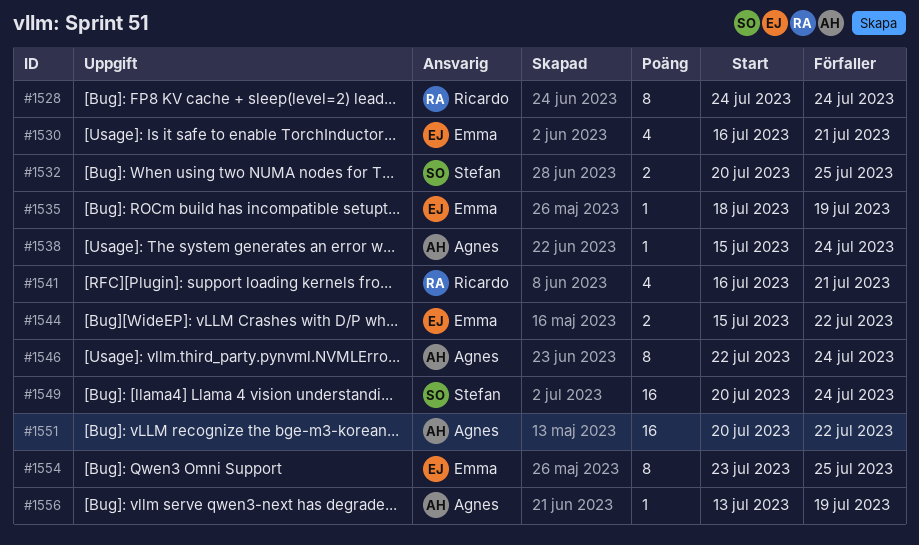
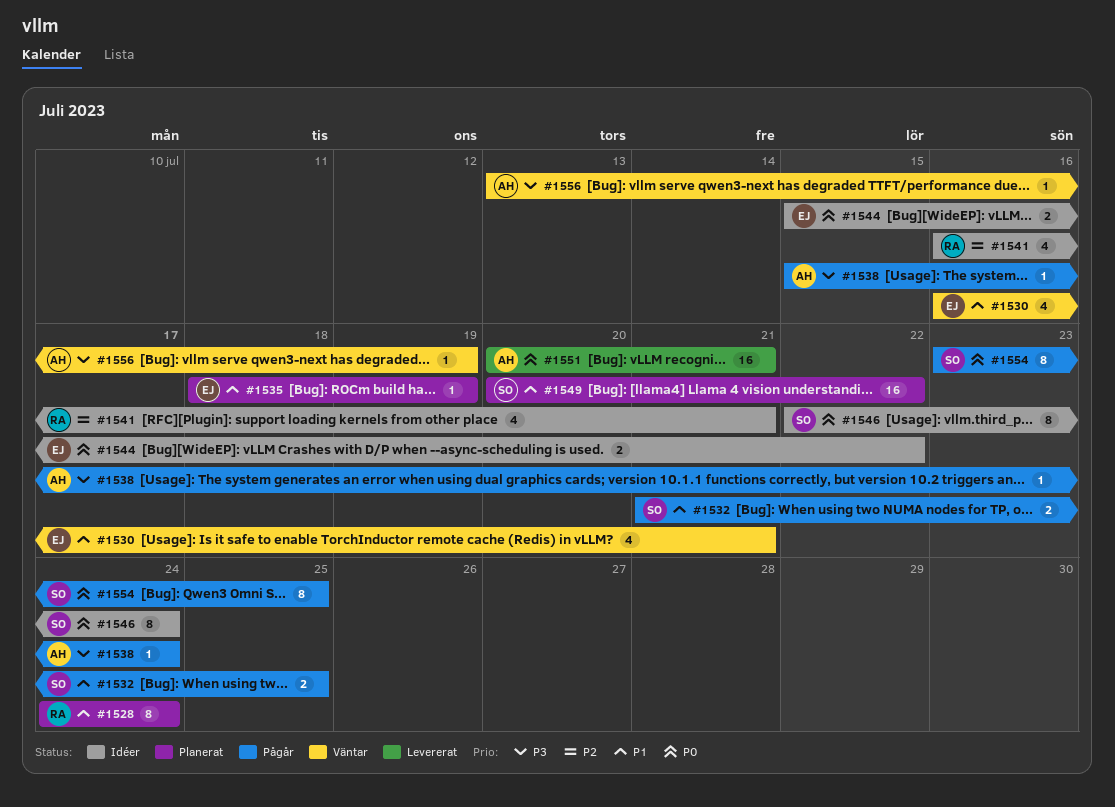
#1532, start: Jul 20 -> Jul 21
#1546, owner: Agnes -> Stefan
#1549, due: Jul 24 -> Jul 22
#1551, due: Jul 22 -> Jul 21
#1554, owner: Emma -> Stefan

